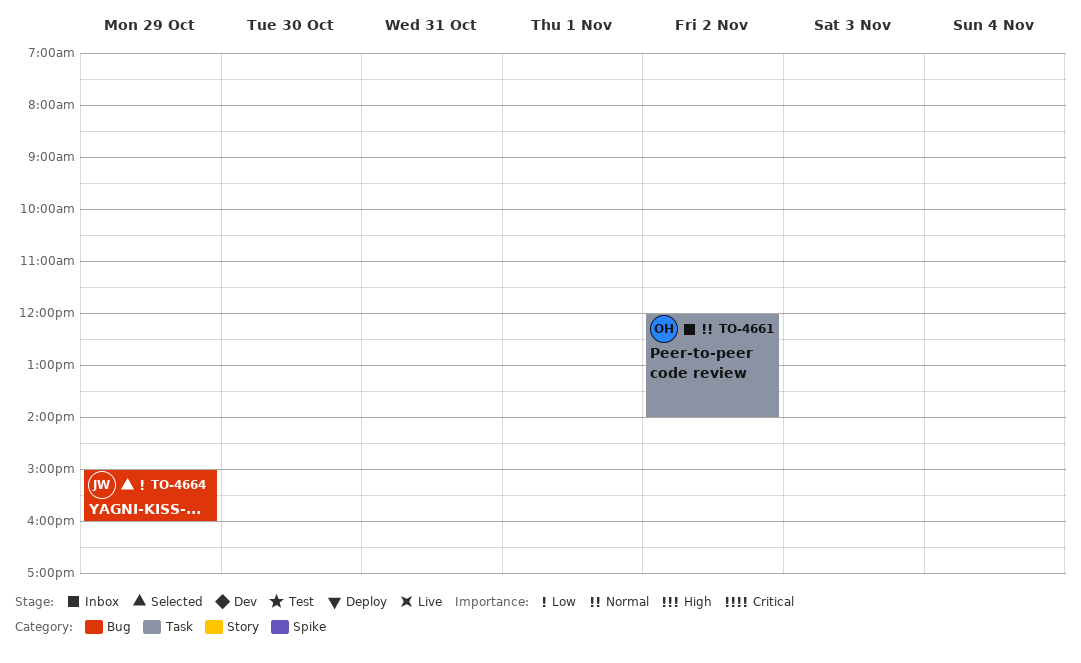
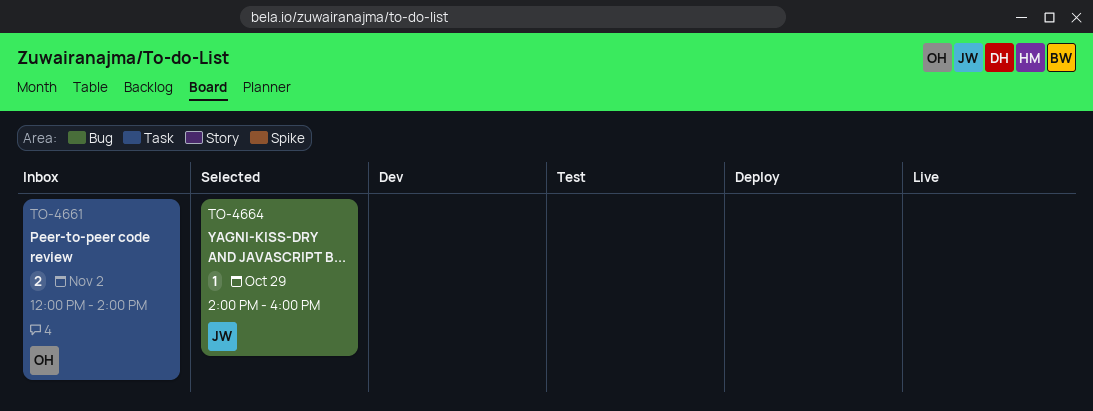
TO-4664, begins: 15:00 -> 14:00

